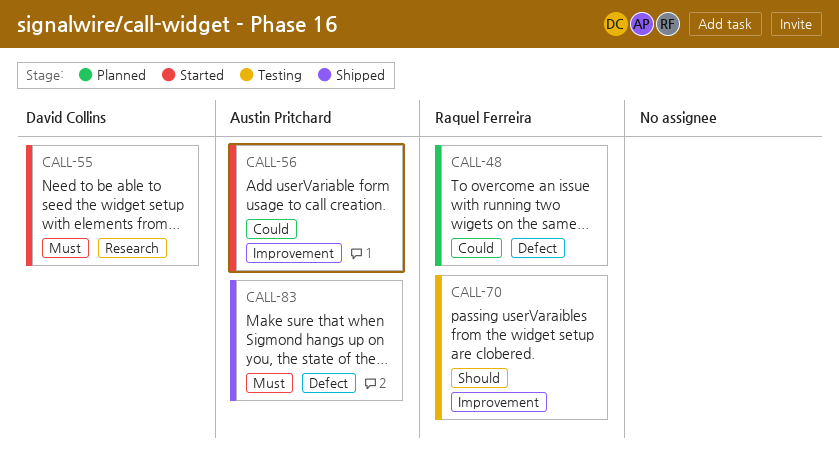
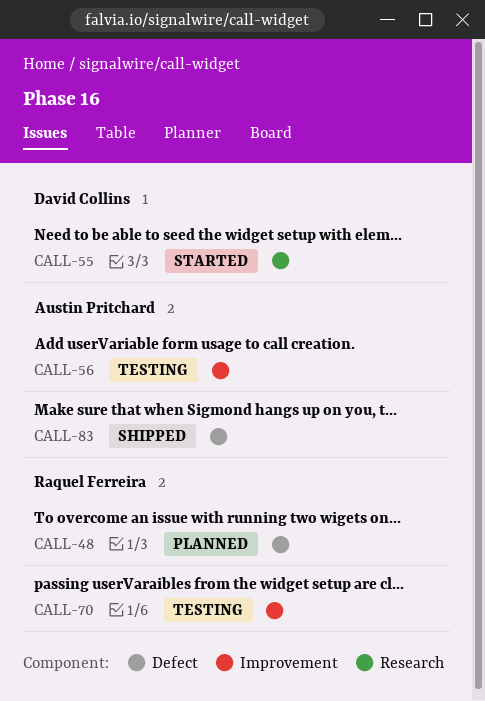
CALL-56, status: Started -> Testing

